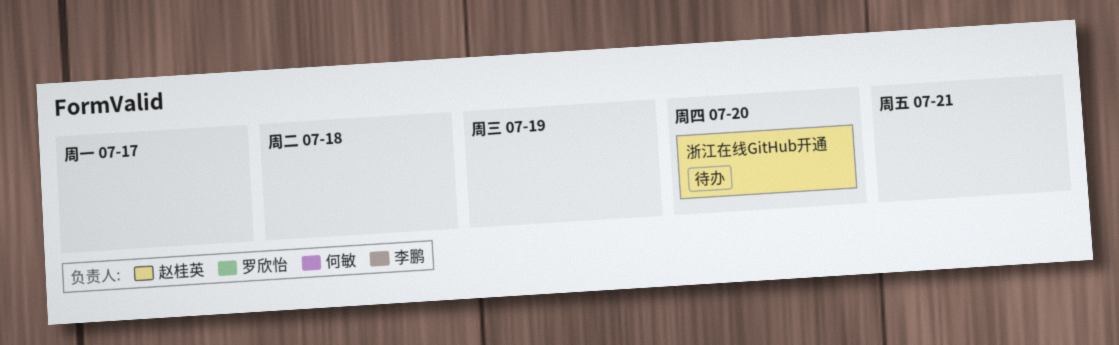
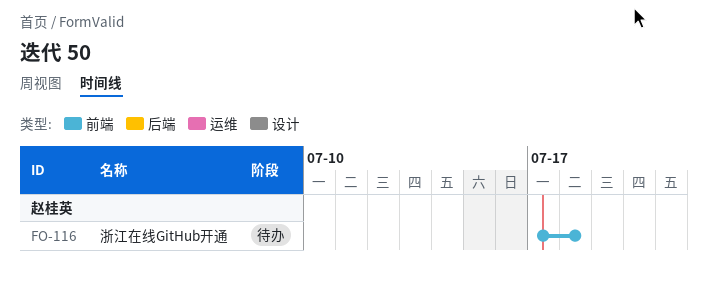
浙江在线GitHub开通, due: Jul 20 -> Jul 18

